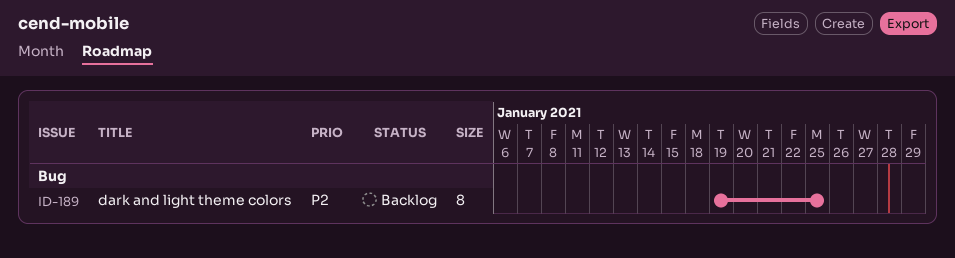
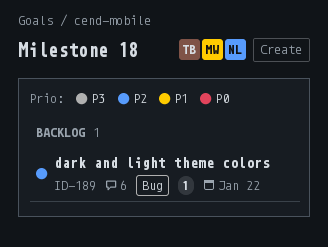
ID-189, estimate: 8 -> 1
ID-189, due: Jan 25 -> Jan 22

